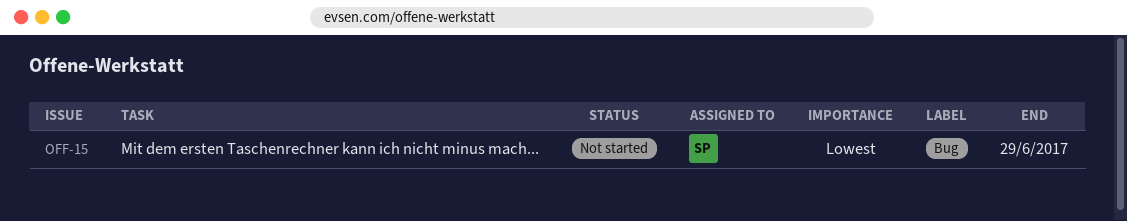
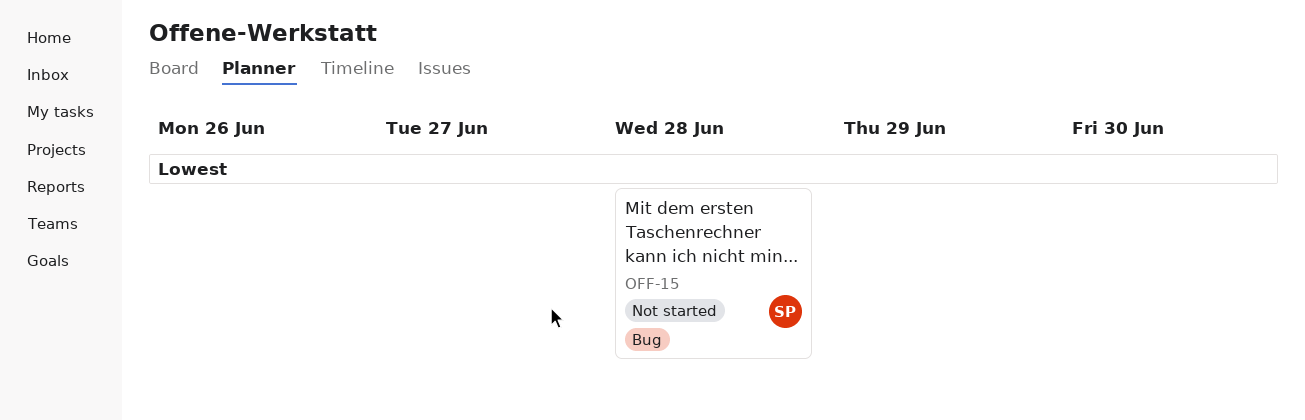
OFF-15, due: Jun 29 -> Jun 28

